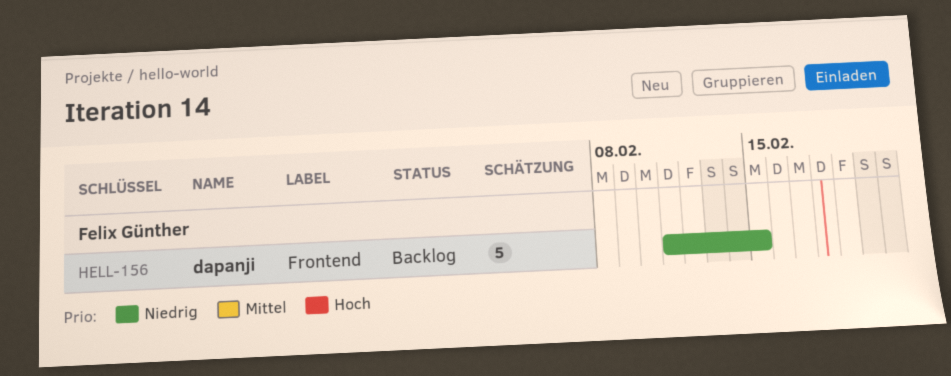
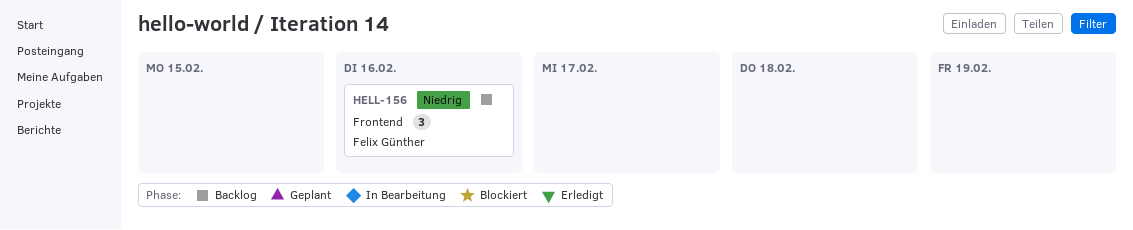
HELL-156, estimate: 5 -> 3
HELL-156, due: Feb 15 -> Feb 16

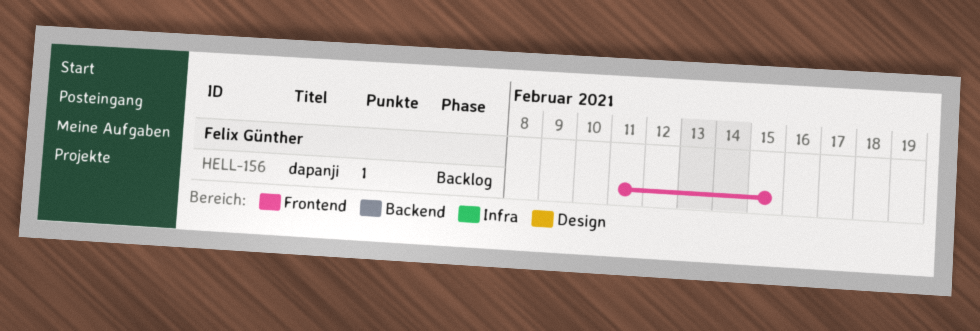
HELL-156, estimate: 3 -> 1
HELL-156, due: Feb 16 -> Feb 15

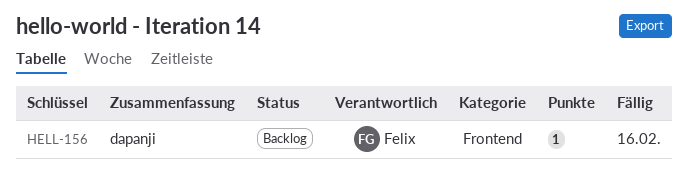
HELL-156, due: Feb 15 -> Feb 16

